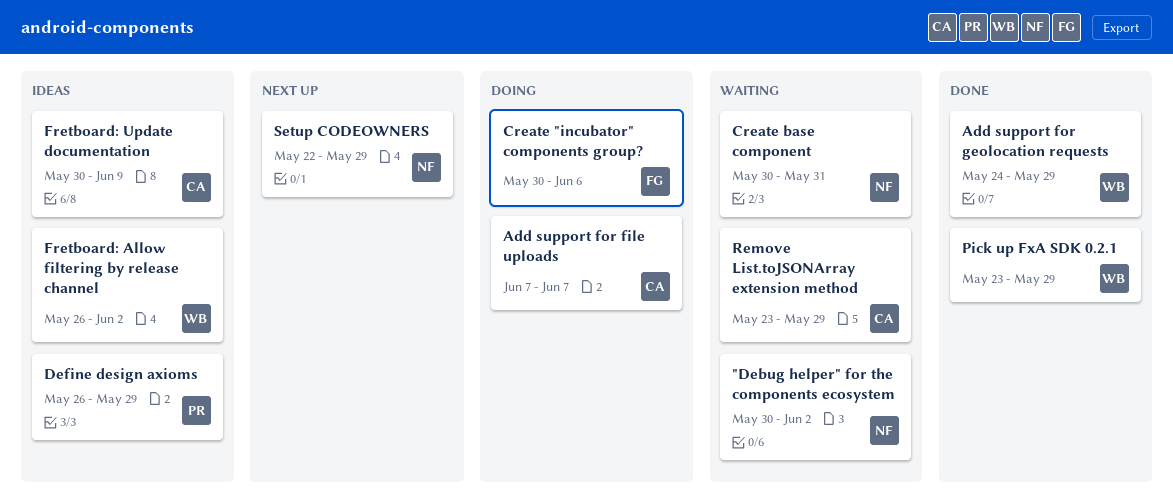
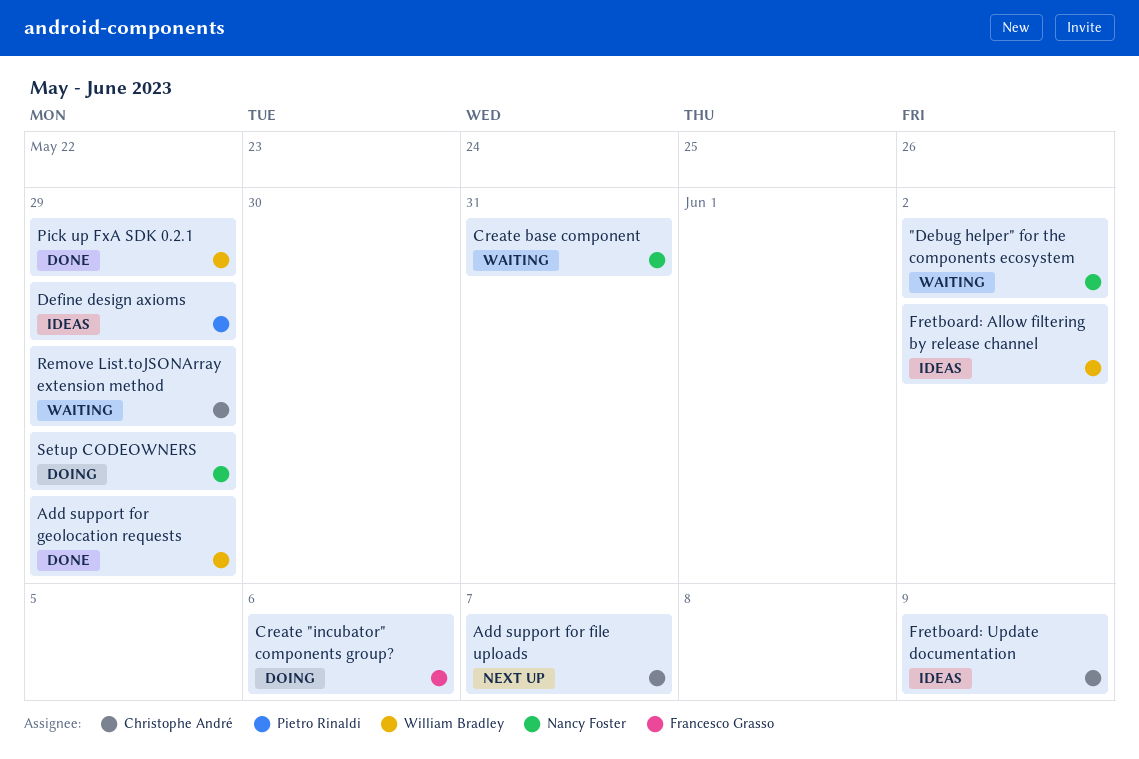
Add support for file uploads, status: Doing -> Next up
Setup CODEOWNERS, status: Next up -> Doing

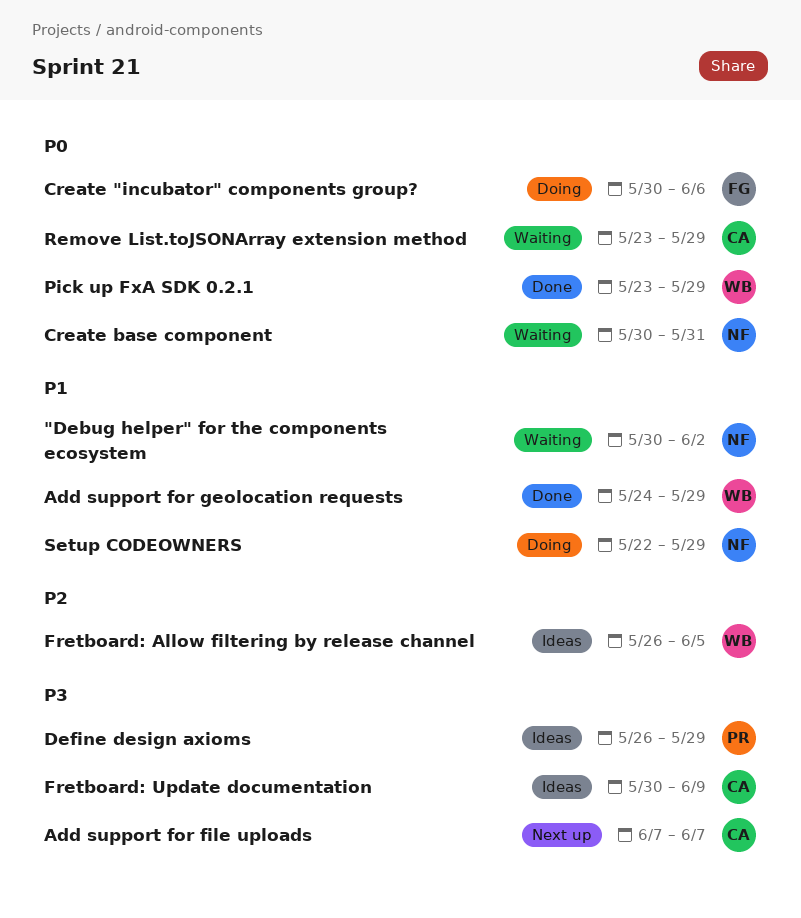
Fretboard: Allow filtering by release channel, due: Jun 2 -> Jun 5

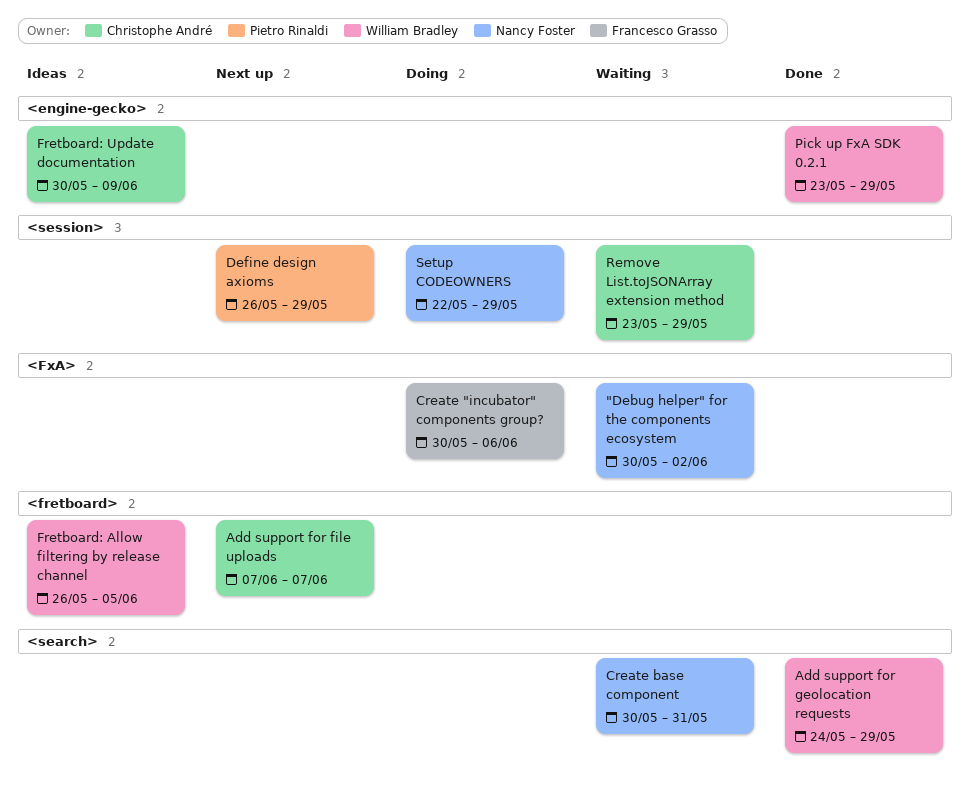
Define design axioms, status: Ideas -> Next up

